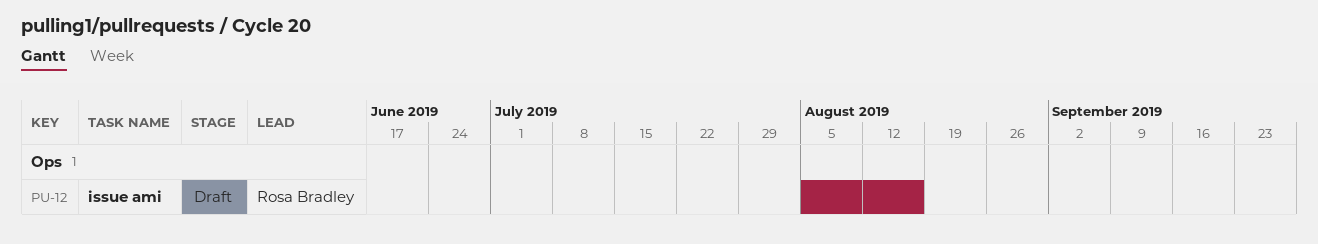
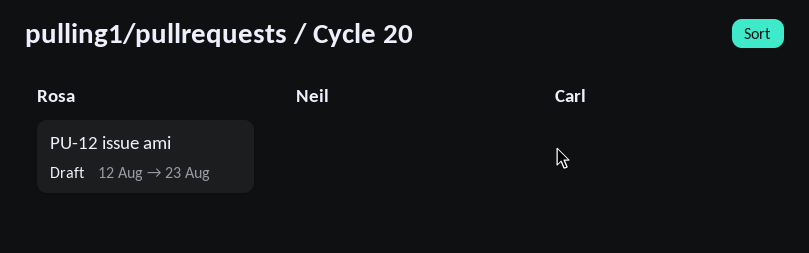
PU-12, start: Aug 5 -> Aug 12
PU-12, due: Aug 16 -> Aug 23

